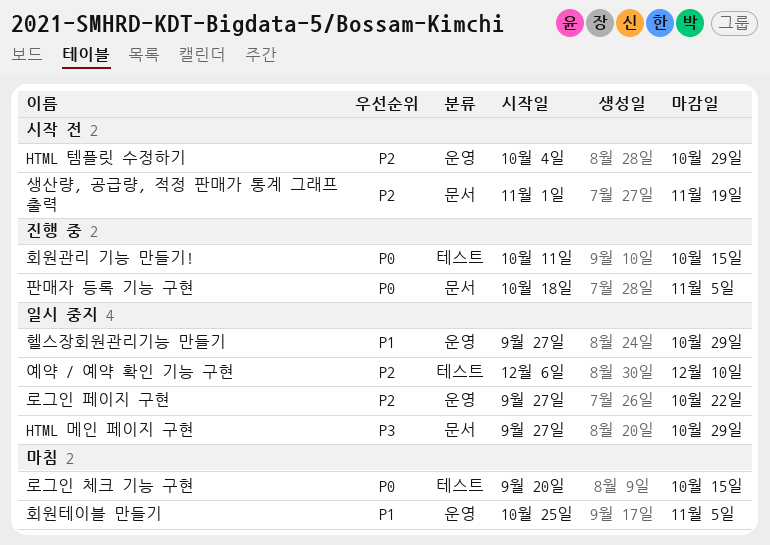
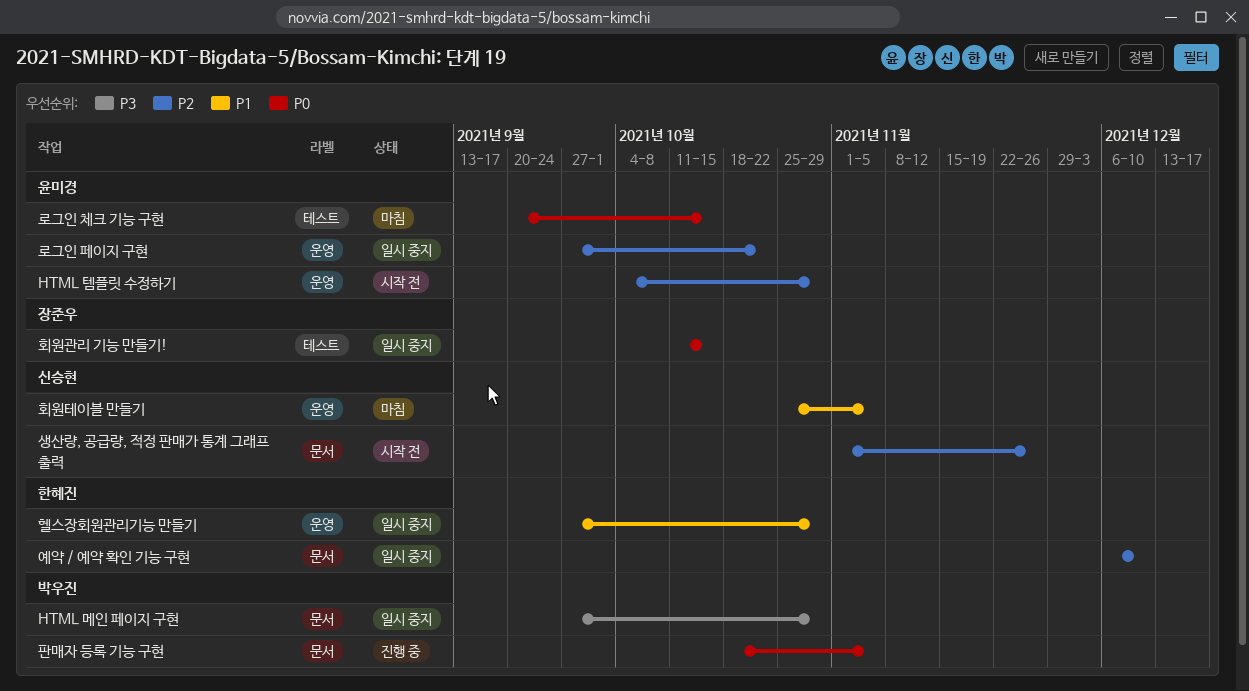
생산량, 공급량, 적정 판매가 통계 그래프 출력, due: Nov 19 -> Nov 26
예약 / 예약 확인 기능 구현, label: 테스트 -> 문서
회원관리 기능 만들기!, status: 진행 중 -> 일시 중지

